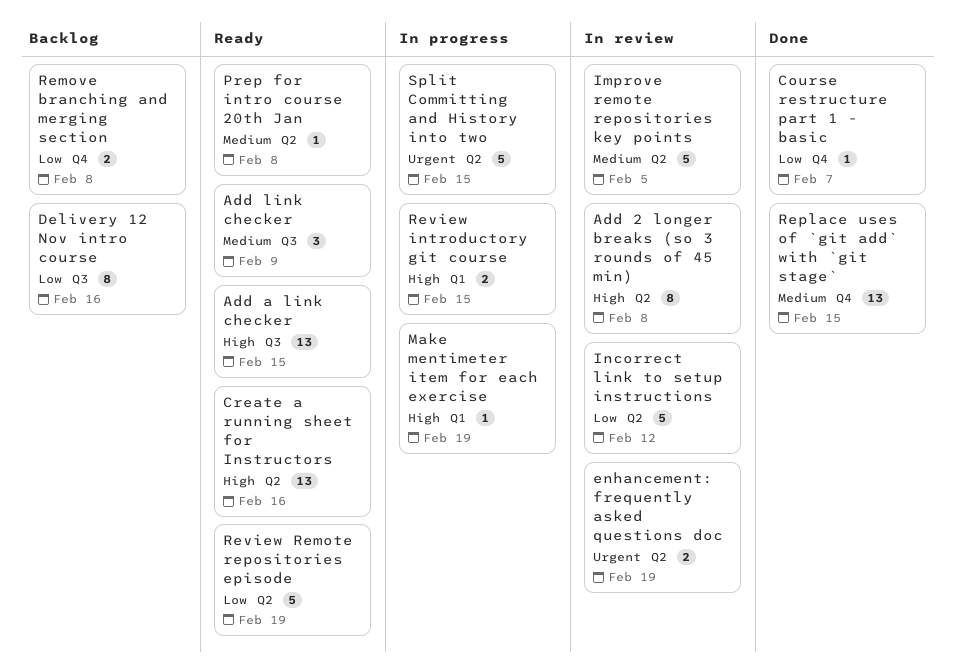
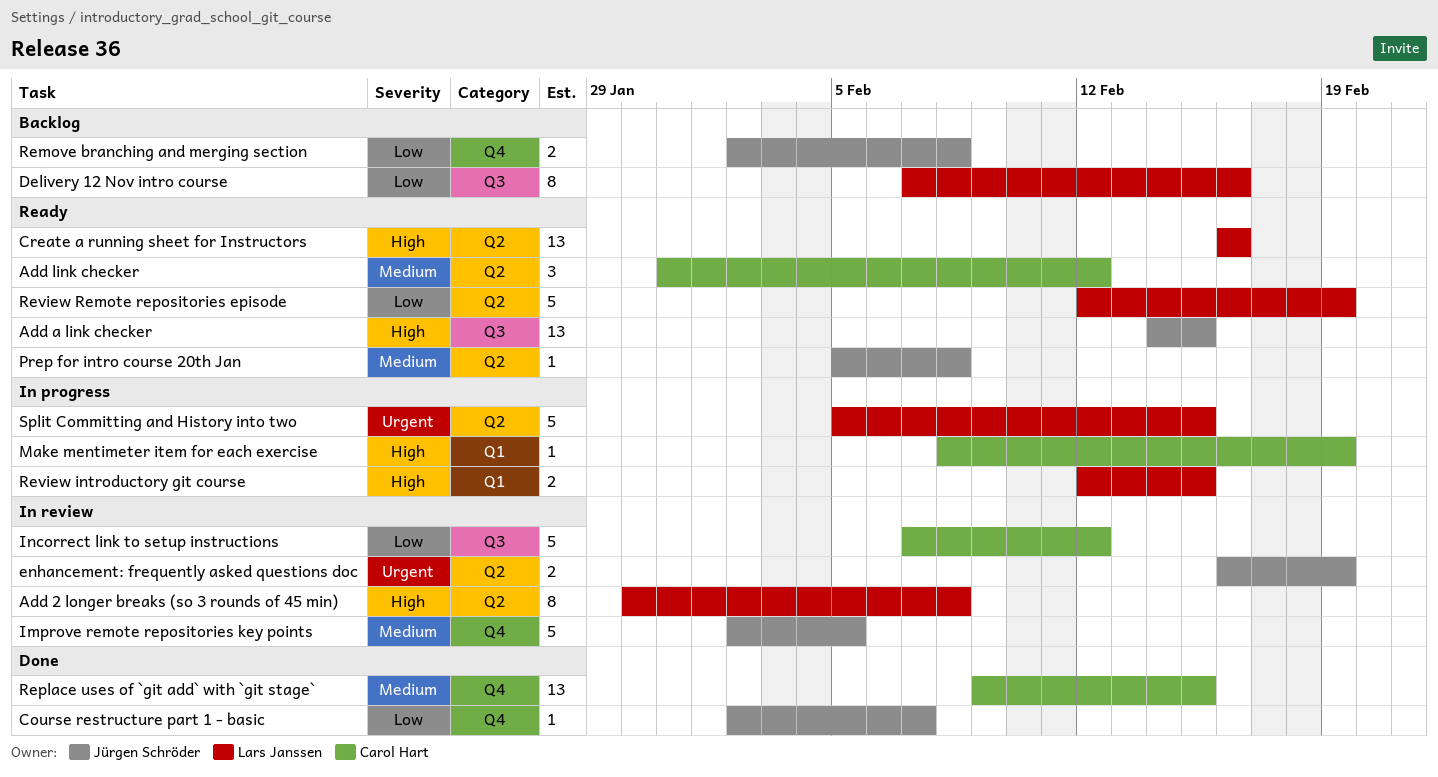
Add link checker, label: Q3 -> Q2
Add link checker, due: Feb 9 -> Feb 12
Improve remote repositories key points, label: Q2 -> Q4
Incorrect link to setup instructions, label: Q2 -> Q3

